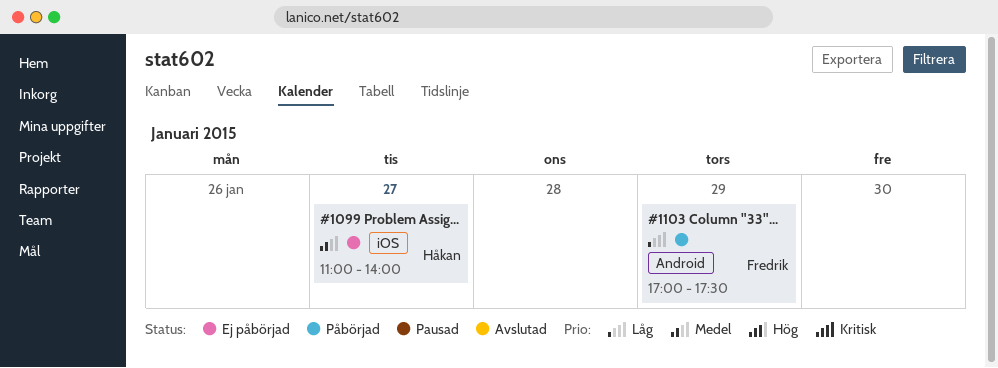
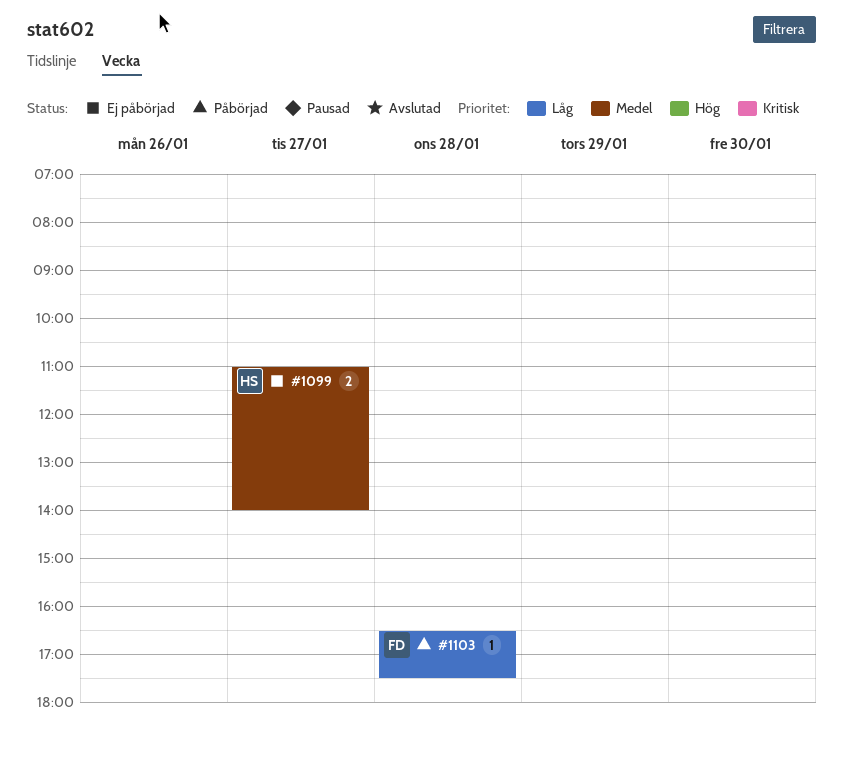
#1103, day: Jan 29 -> Jan 28
#1103, begins: 17:00 -> 16:30

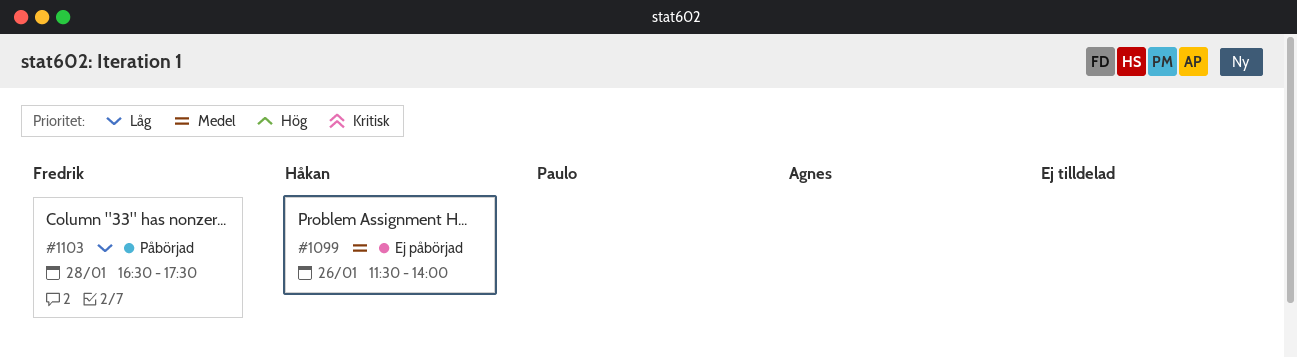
#1099, day: Jan 27 -> Jan 26
#1099, begins: 11:00 -> 11:30

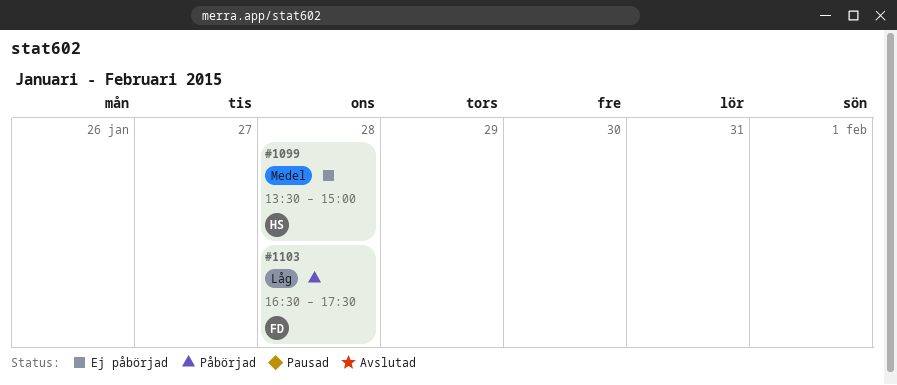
#1099, day: Jan 26 -> Jan 28
#1099, begins: 11:30 -> 13:30
#1099, ends: 14:00 -> 15:00

